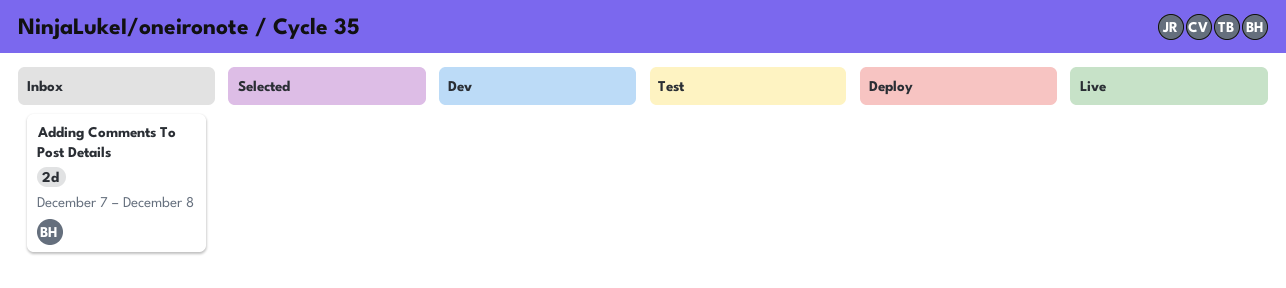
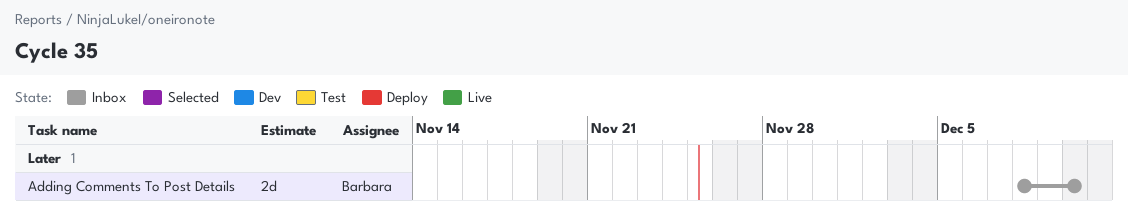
Adding Comments To Post Details, start: Dec 7 -> Dec 8
Adding Comments To Post Details, due: Dec 8 -> Dec 10

